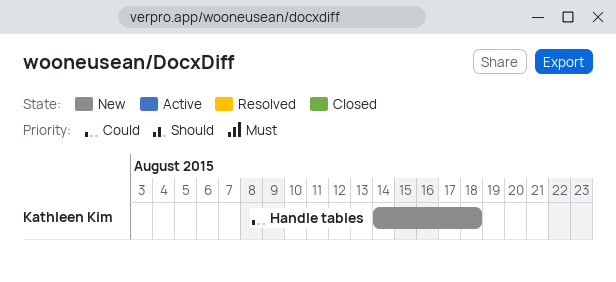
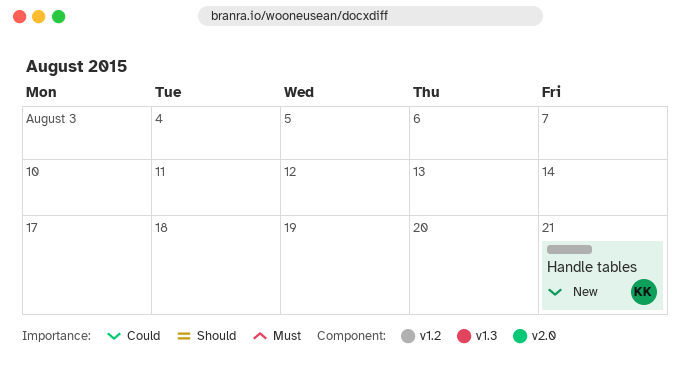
Handle tables, due: Aug 18 -> Aug 21

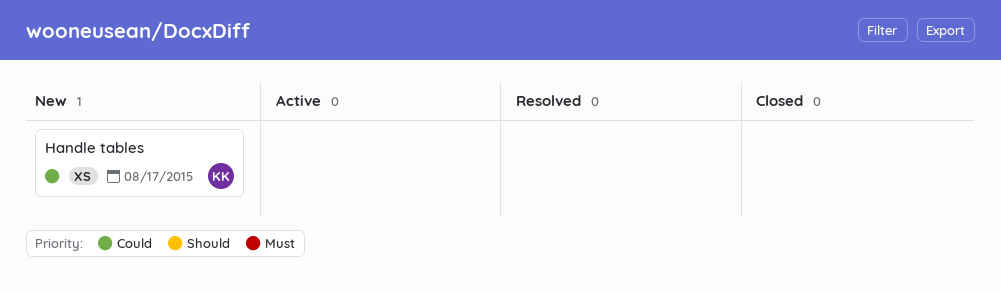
Handle tables, due: Aug 21 -> Aug 17

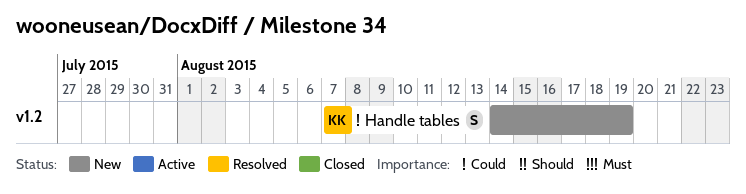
Handle tables, estimate: XS -> S
Handle tables, due: Aug 17 -> Aug 19

